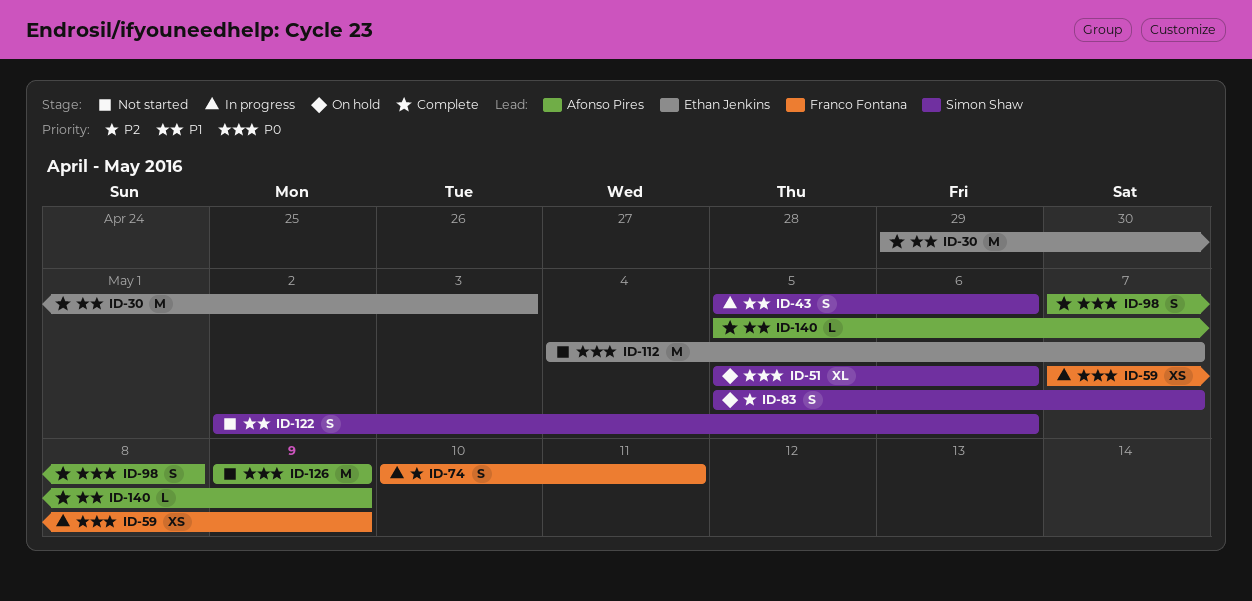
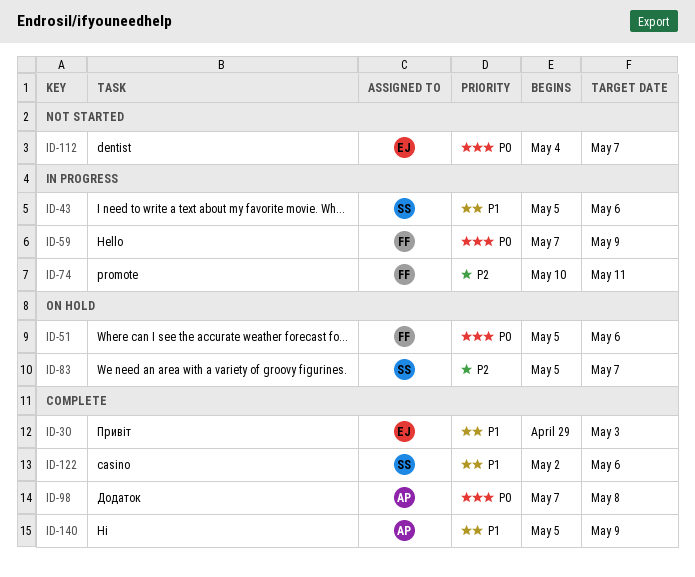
ID-51, owner: Simon Shaw -> Franco Fontana
ID-122, status: Not started -> Complete
ID-126: present -> none

